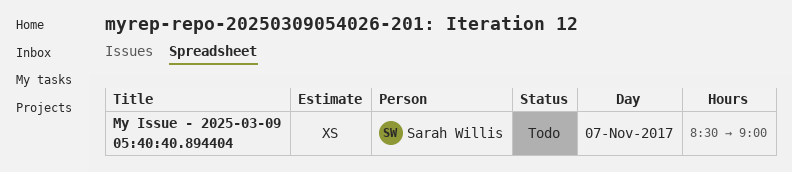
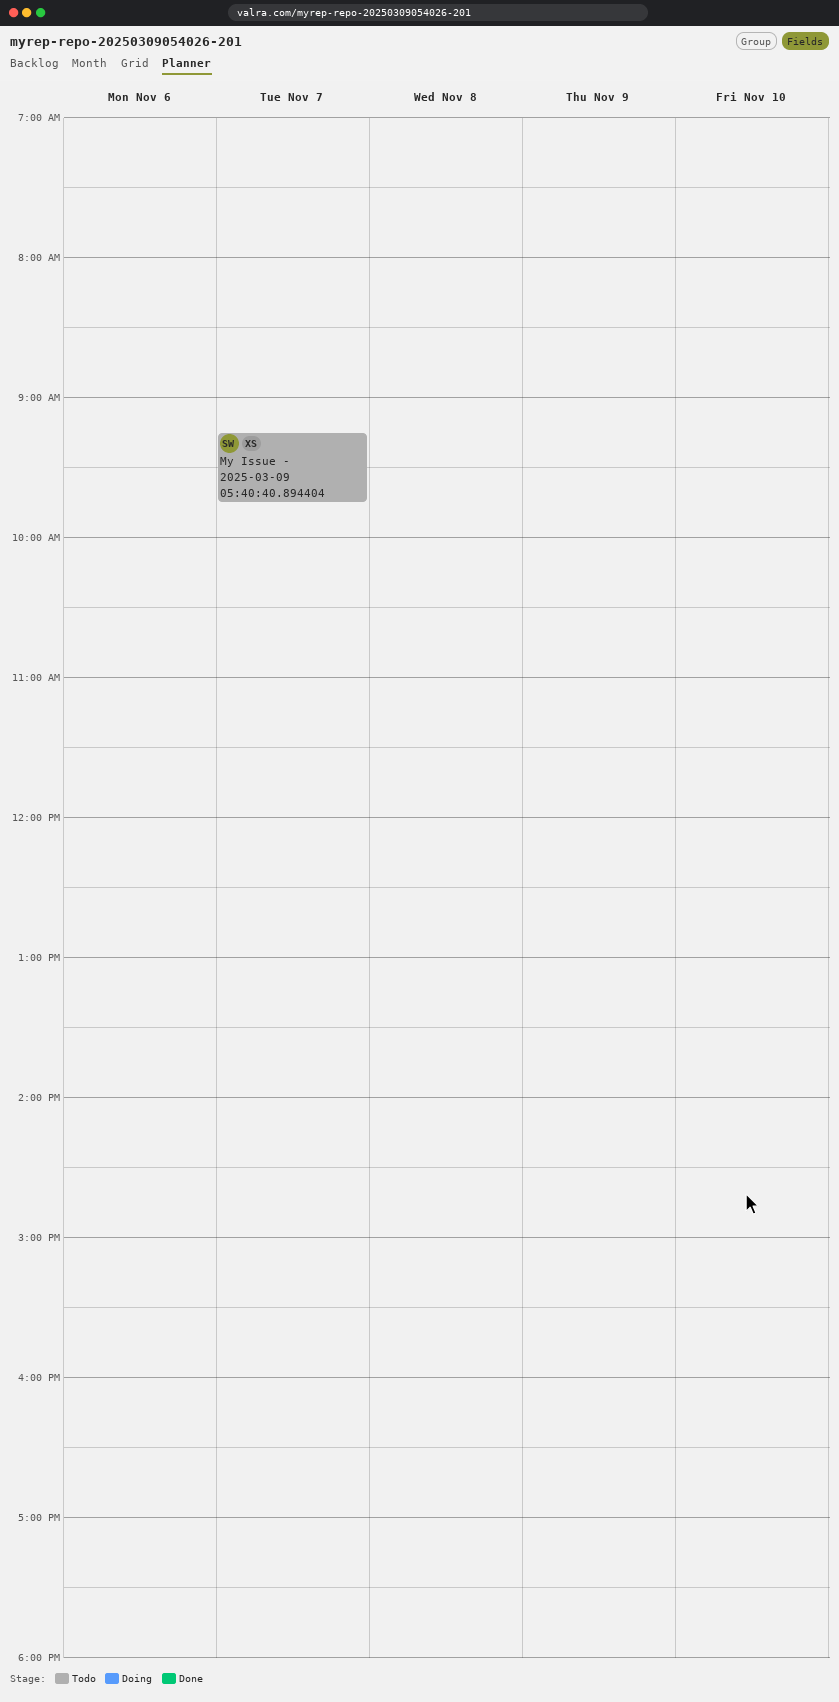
My Issue - 2025-03-09 05:40:40.894404, begins: 08:30 -> 09:15
My Issue - 2025-03-09 05:40:40.894404, ends: 09:00 -> 09:45

